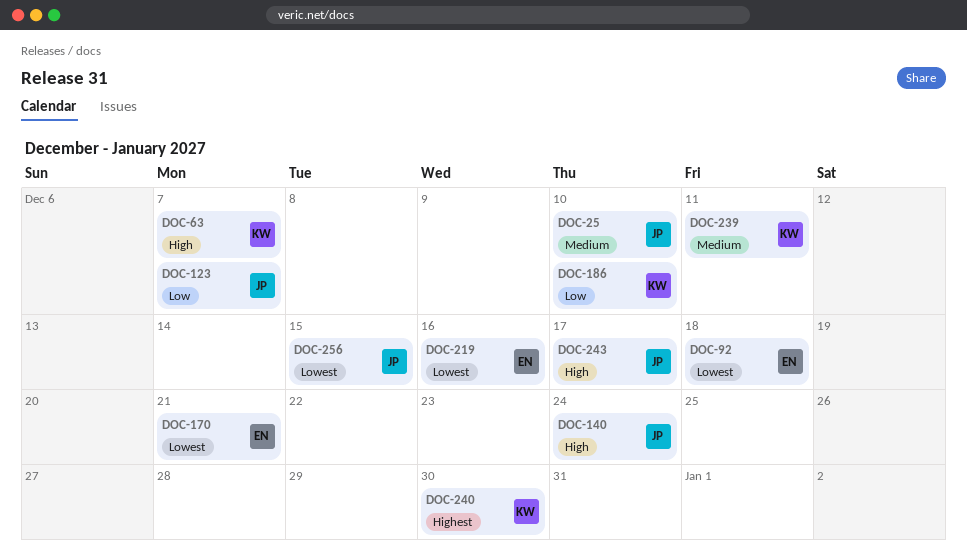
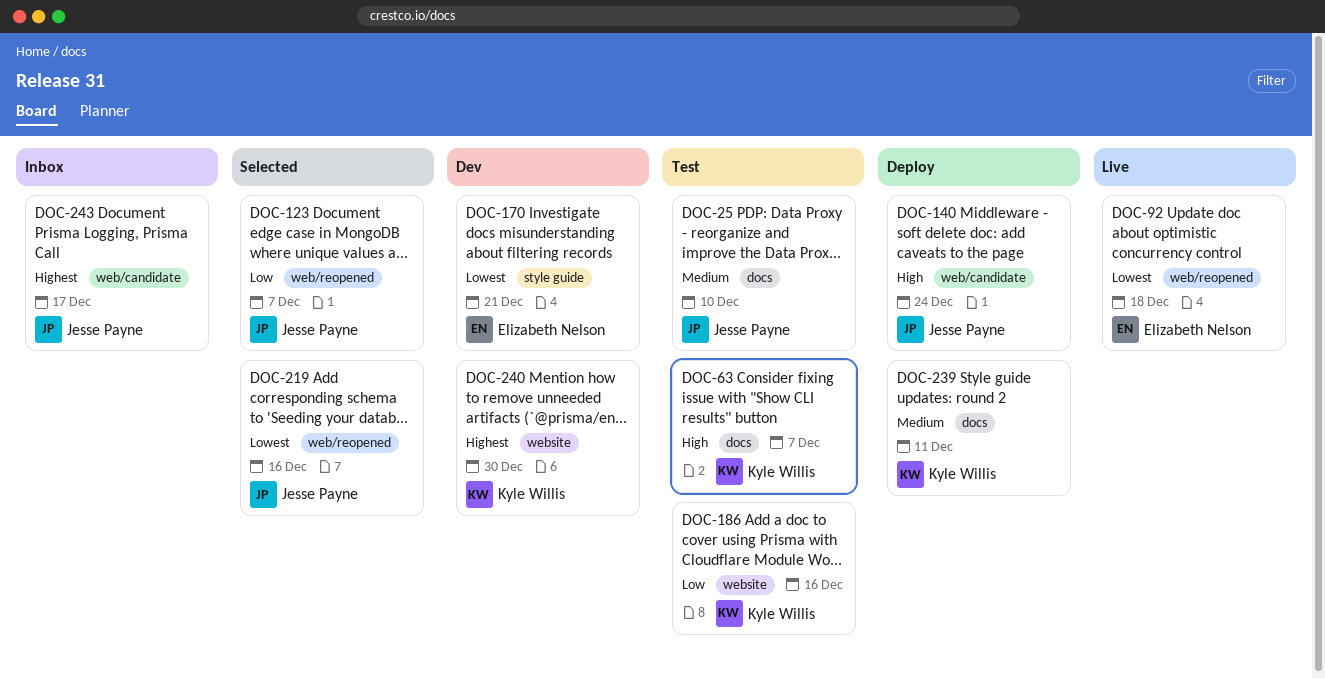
DOC-186, due: Dec 10 -> Dec 16
DOC-219, owner: Elizabeth Nelson -> Jesse Payne
DOC-243, priority: High -> Highest
DOC-256: present -> none

